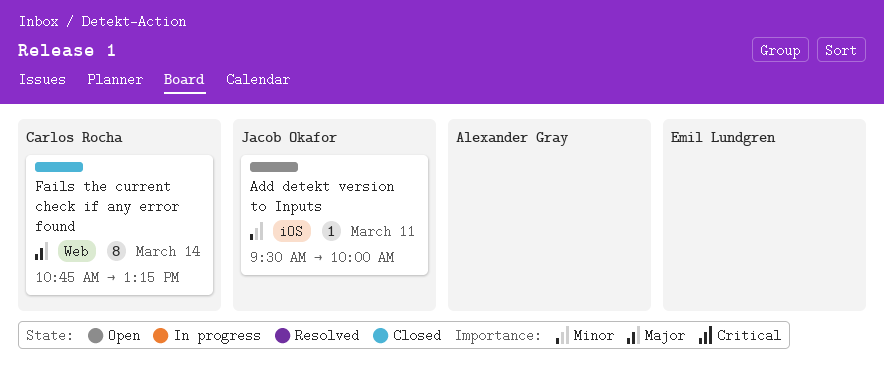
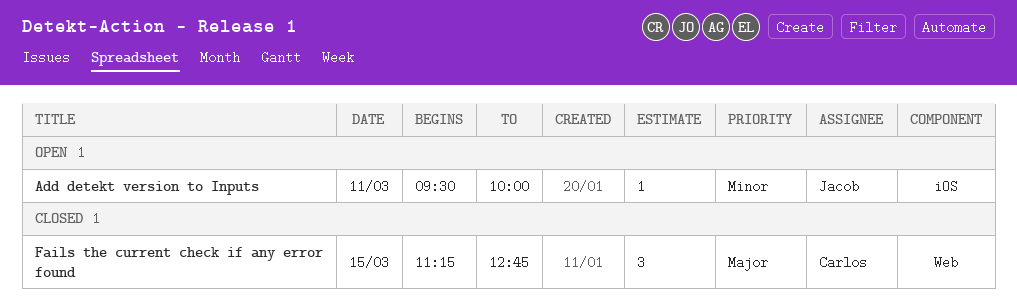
Fails the current check if any error found, estimate: 8 -> 3
Fails the current check if any error found, day: Mar 14 -> Mar 15
Fails the current check if any error found, begins: 10:45 -> 11:15
Fails the current check if any error found, ends: 13:15 -> 12:45

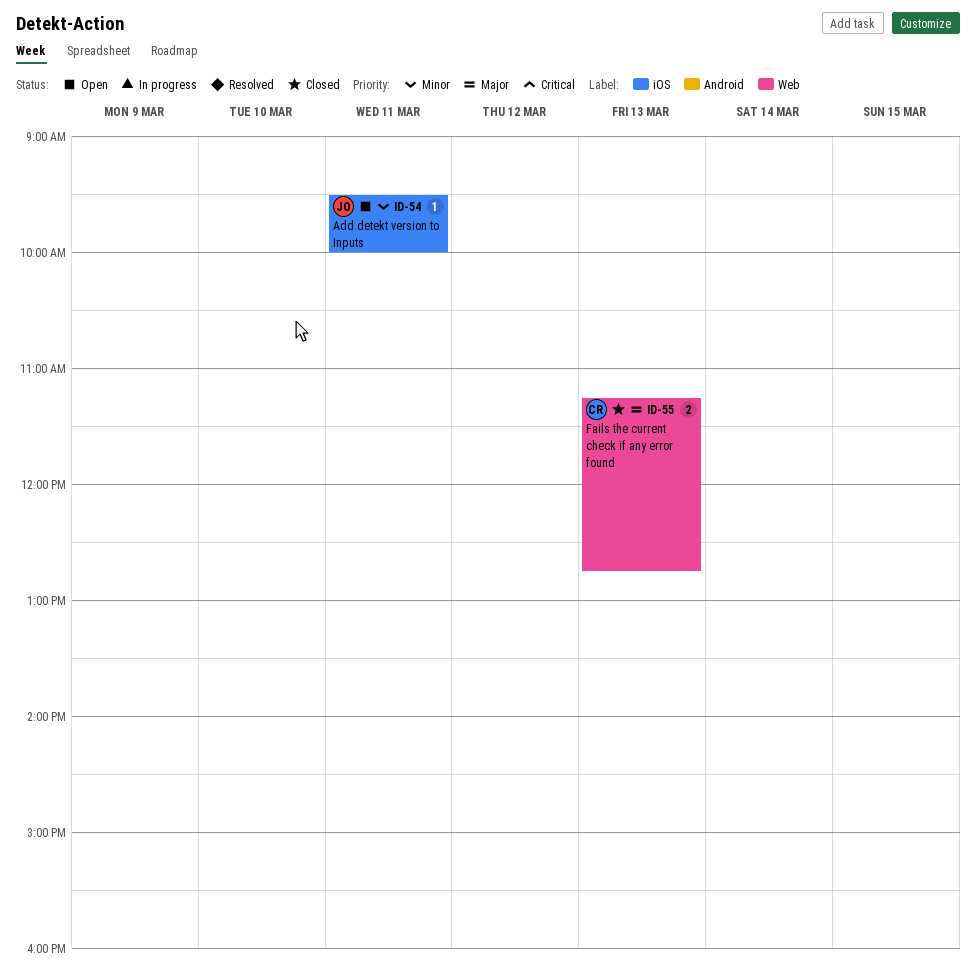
Fails the current check if any error found, estimate: 3 -> 2
Fails the current check if any error found, day: Mar 15 -> Mar 13

